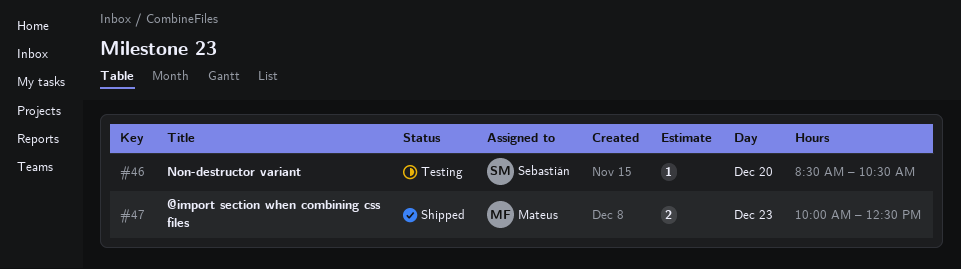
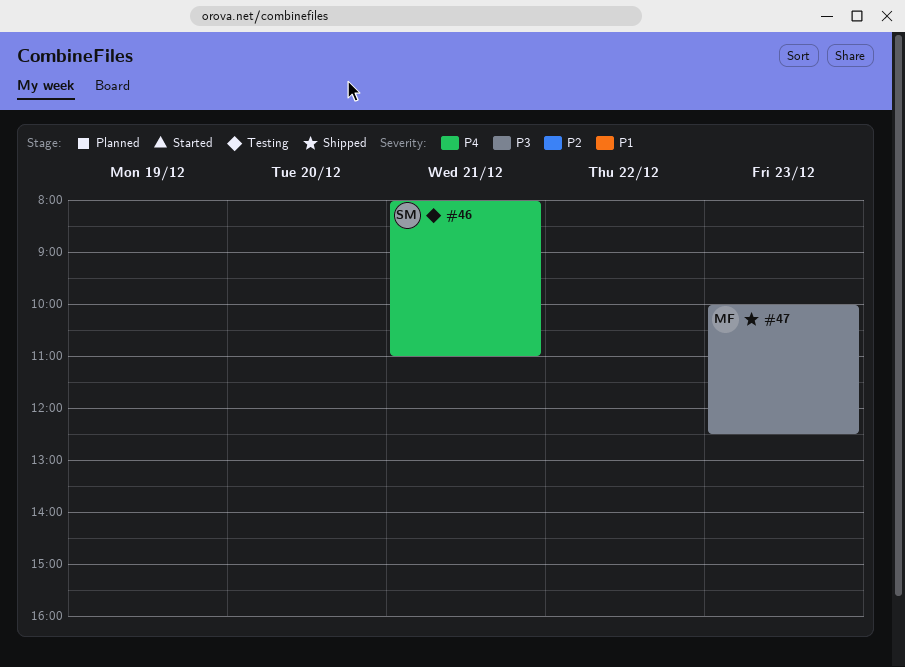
#46, day: Dec 20 -> Dec 21
#46, begins: 08:30 -> 08:00
#46, ends: 10:30 -> 11:00

